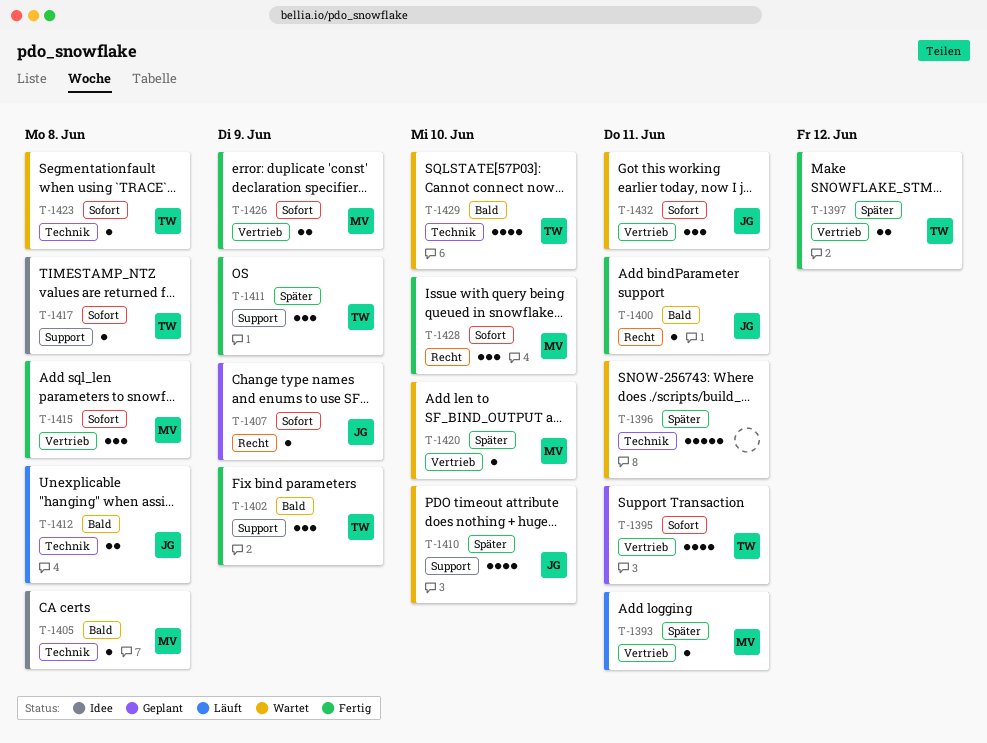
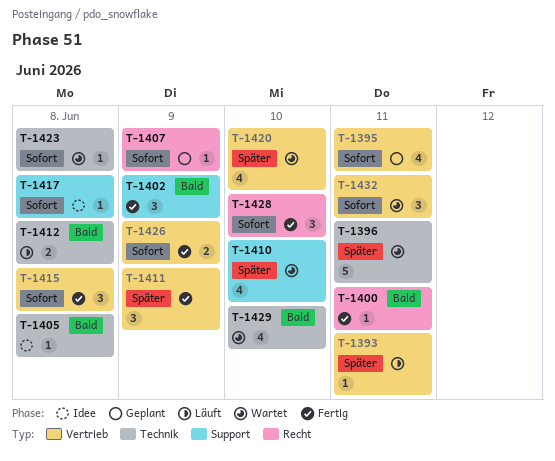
T-1397: present -> none
T-1411, label: Support -> Vertrieb
T-1420, estimate: 1 -> 4

